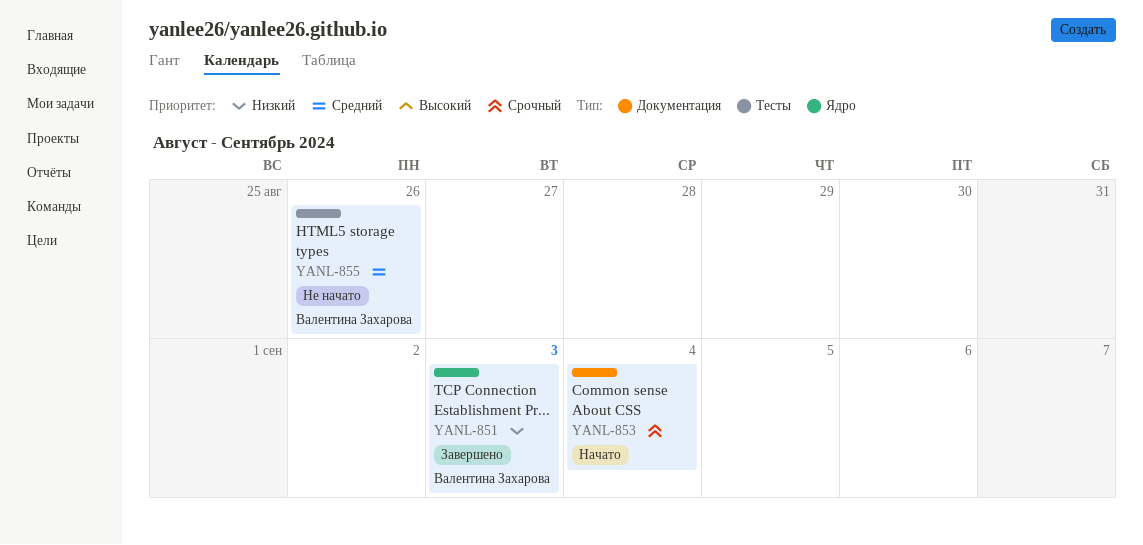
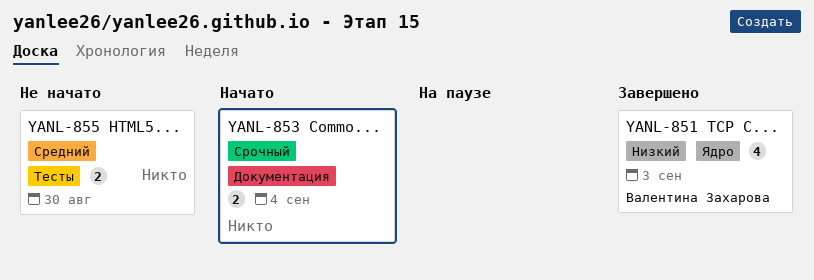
YANL-855, owner: Валентина Захарова -> none
YANL-855, due: Aug 26 -> Aug 30

